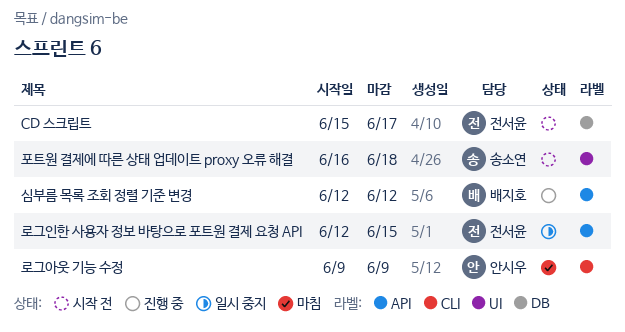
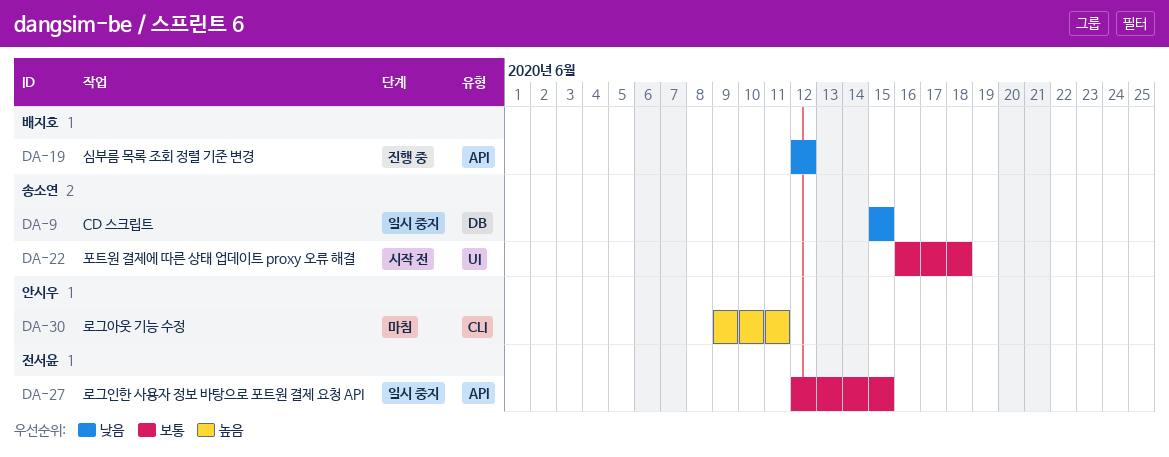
CD 스크립트, status: 시작 전 -> 일시 중지
CD 스크립트, owner: 전서윤 -> 송소연
CD 스크립트, due: Jun 17 -> Jun 15
로그아웃 기능 수정, due: Jun 9 -> Jun 11

